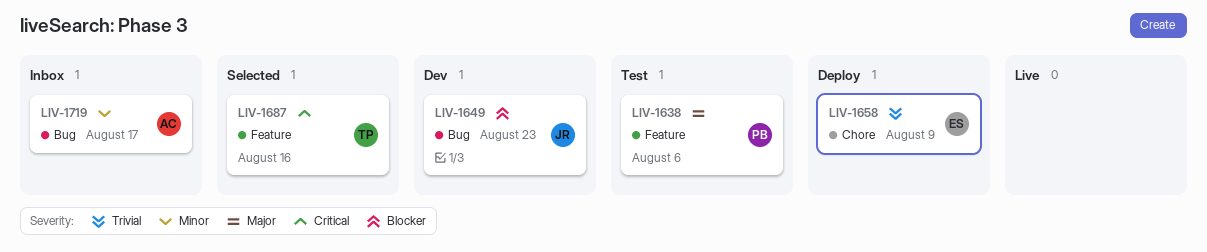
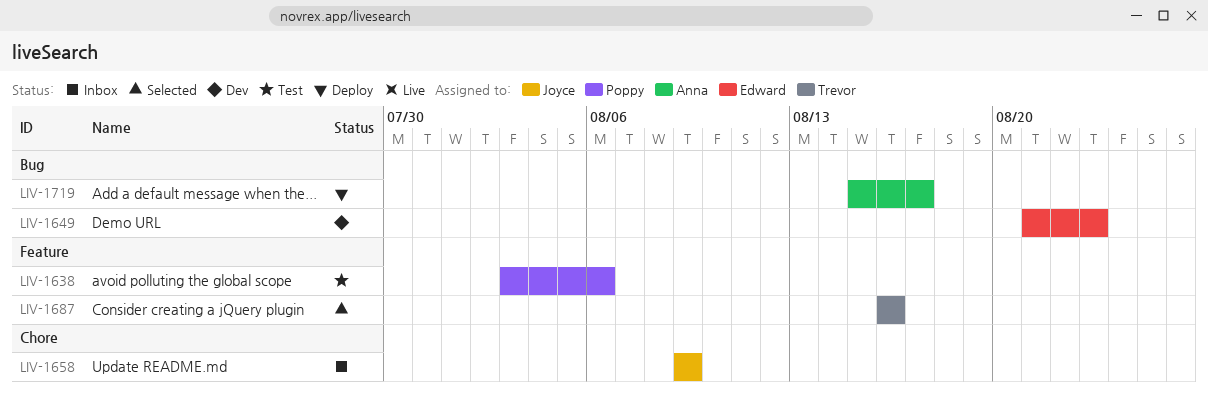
LIV-1649, owner: Joyce -> Edward
LIV-1658, status: Deploy -> Inbox
LIV-1658, owner: Edward -> Joyce
LIV-1719, status: Inbox -> Deploy

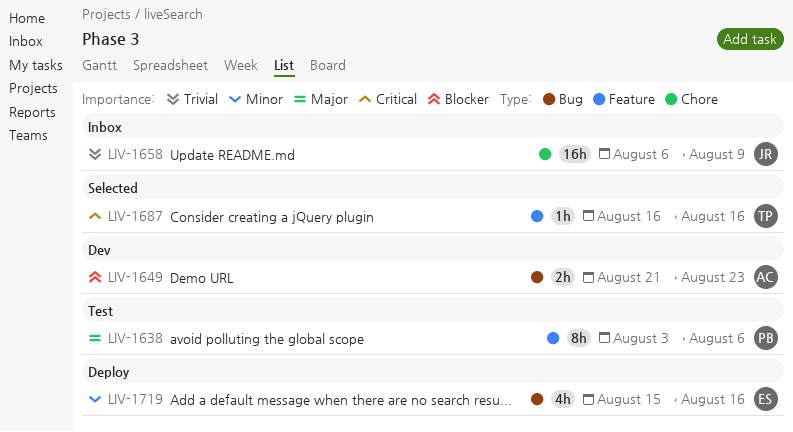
LIV-1649, owner: Edward -> Anna
LIV-1658, start: Aug 9 -> Aug 6
LIV-1719, owner: Anna -> Edward
LIV-1719, due: Aug 17 -> Aug 16

